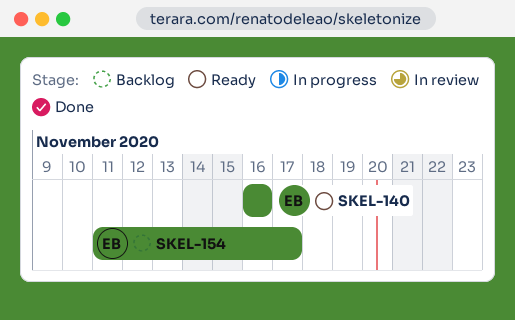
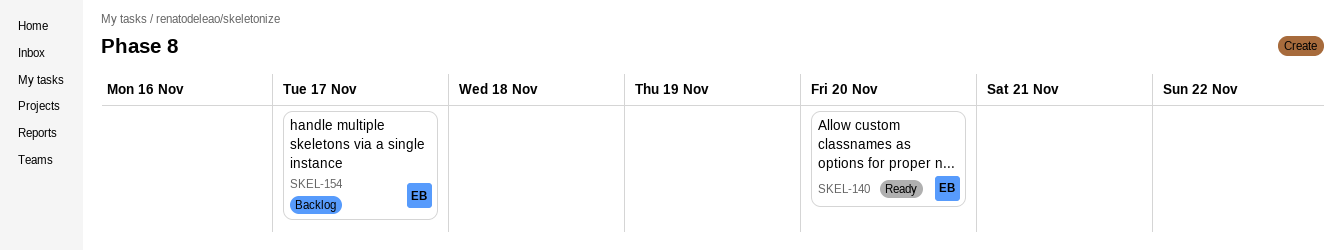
SKEL-140, due: Nov 16 -> Nov 20

